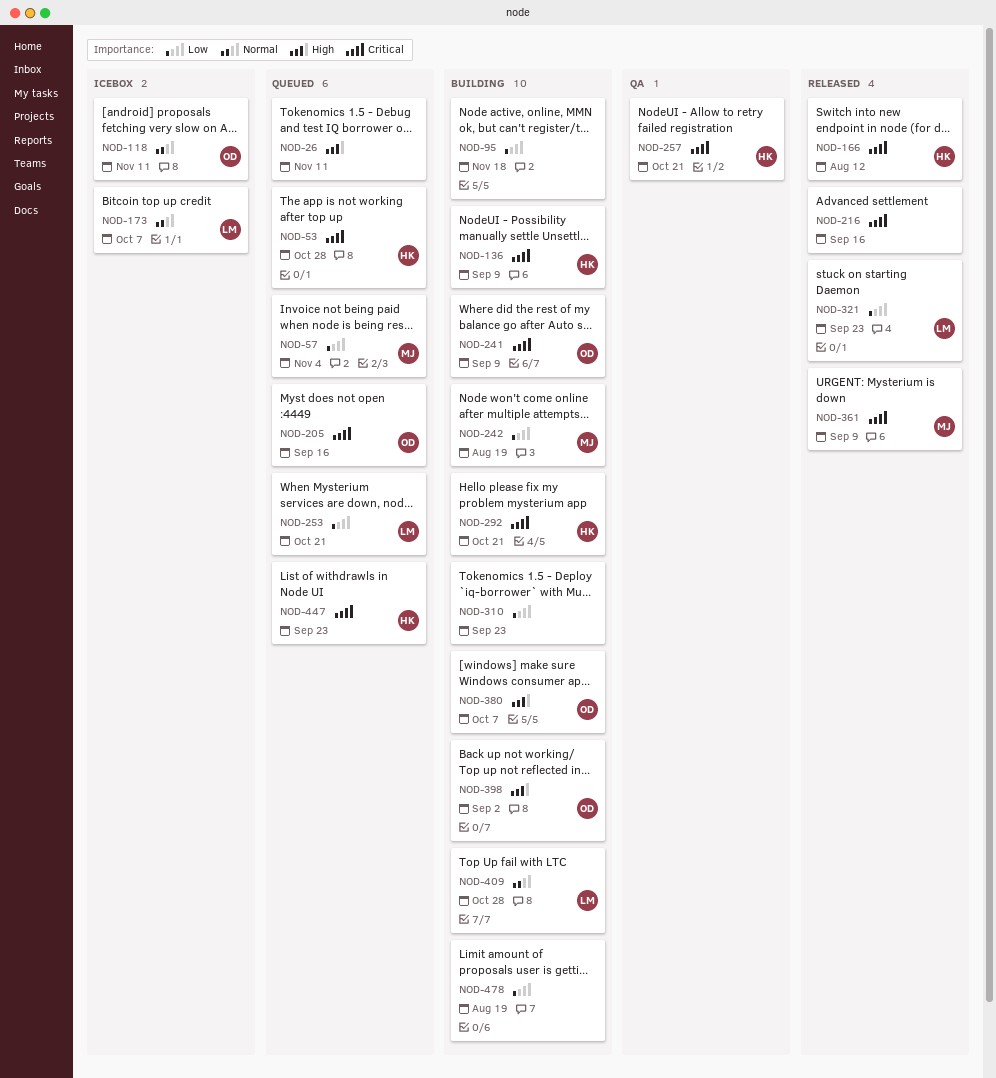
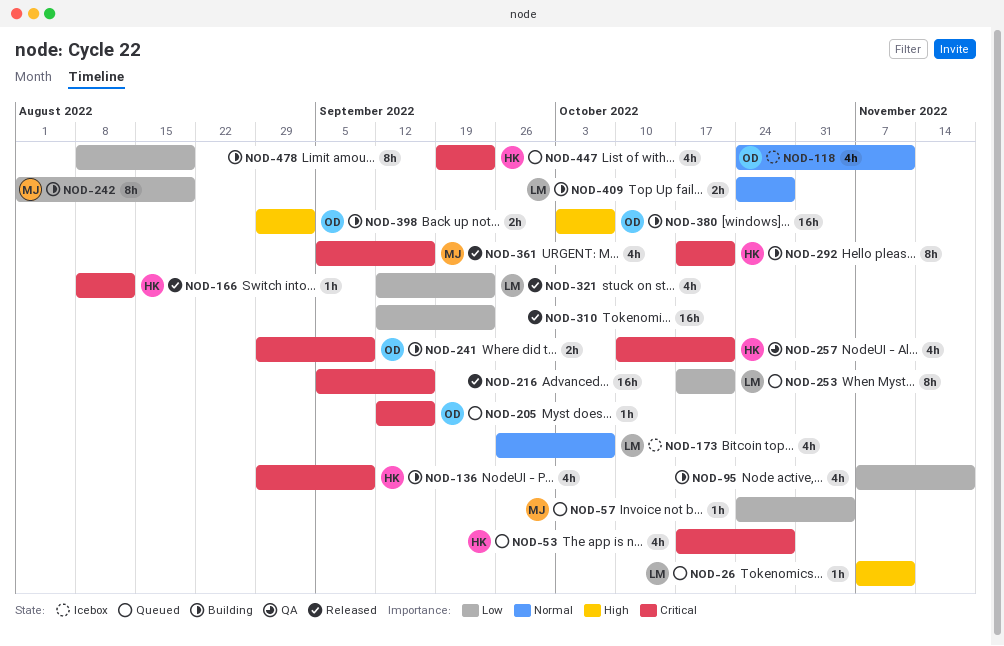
NOD-26, owner: none -> LM
NOD-310, status: Building -> Released
NOD-361, due: Sep 9 -> Sep 16

